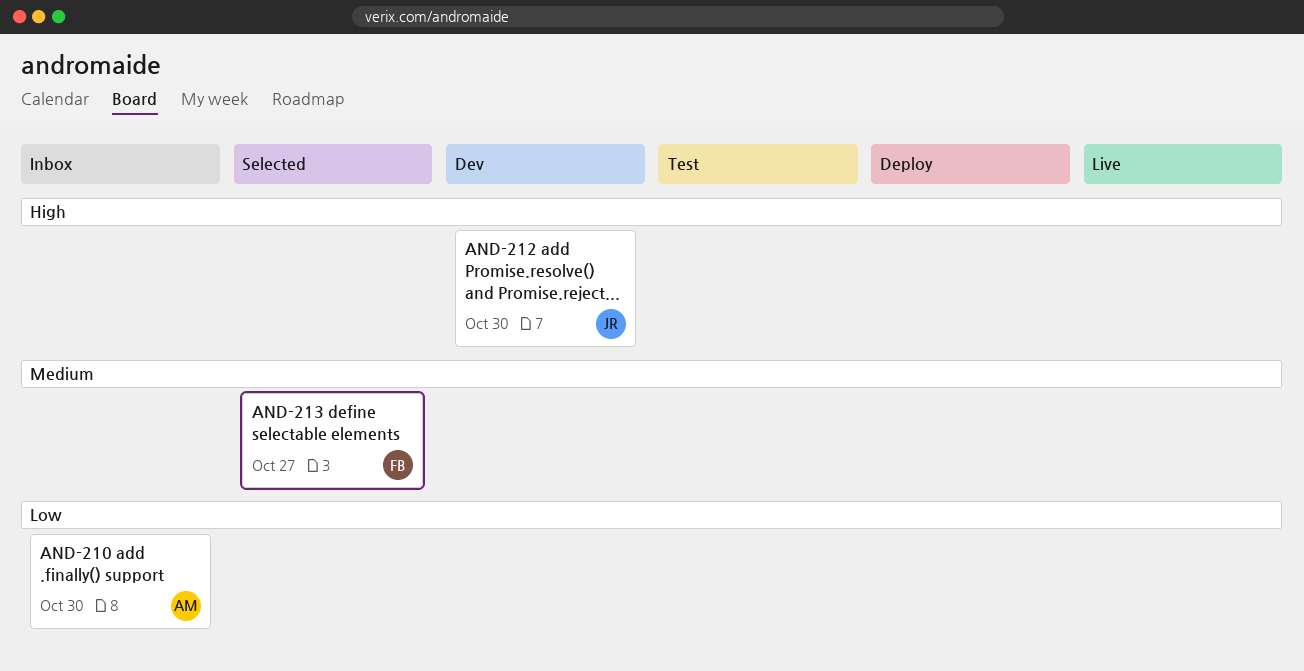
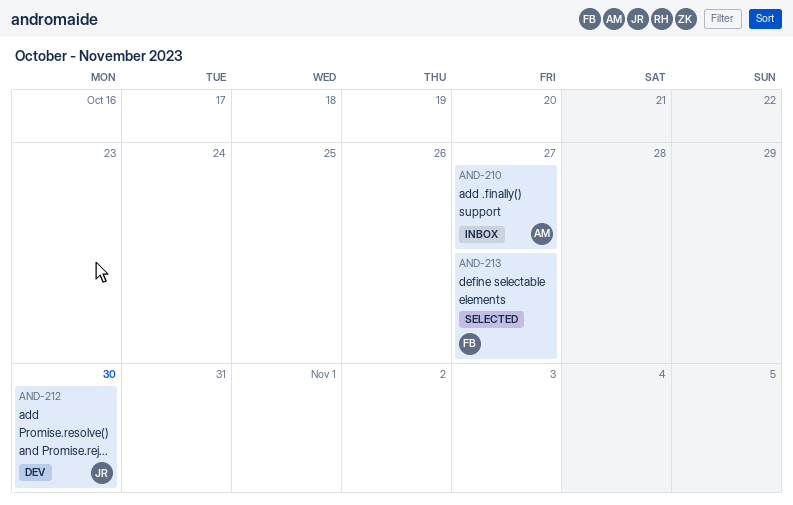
AND-210, due: Oct 30 -> Oct 27

